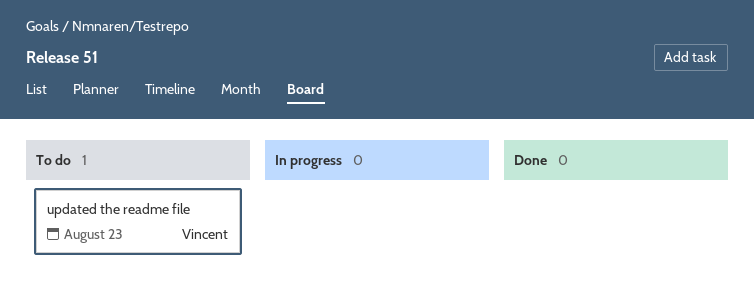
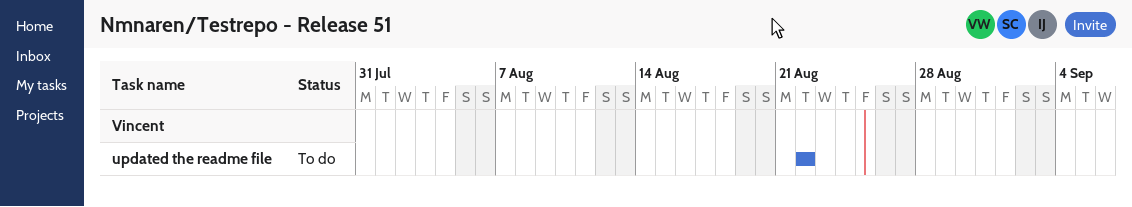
updated the readme file, due: Aug 23 -> Aug 22

